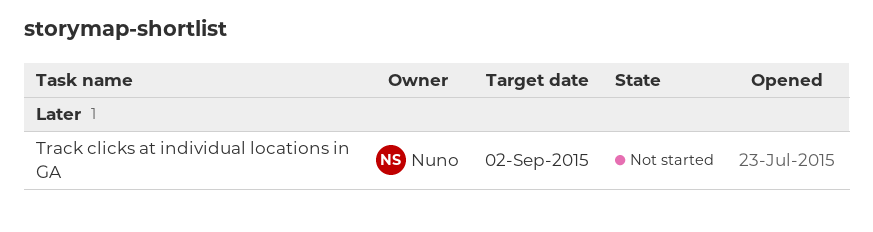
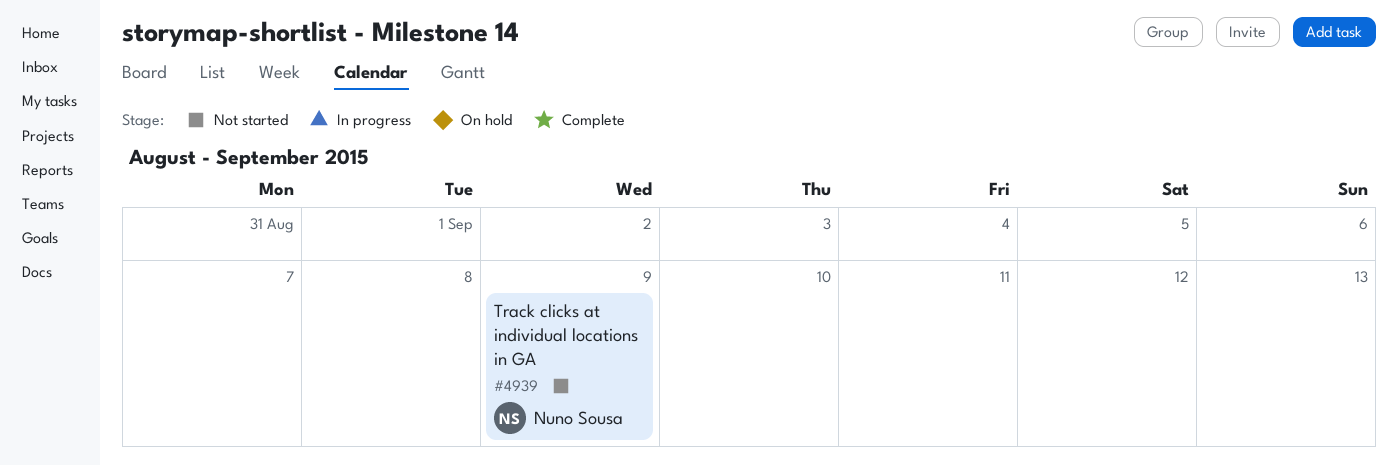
Track clicks at individual locations in GA, due: Sep 2 -> Sep 9

